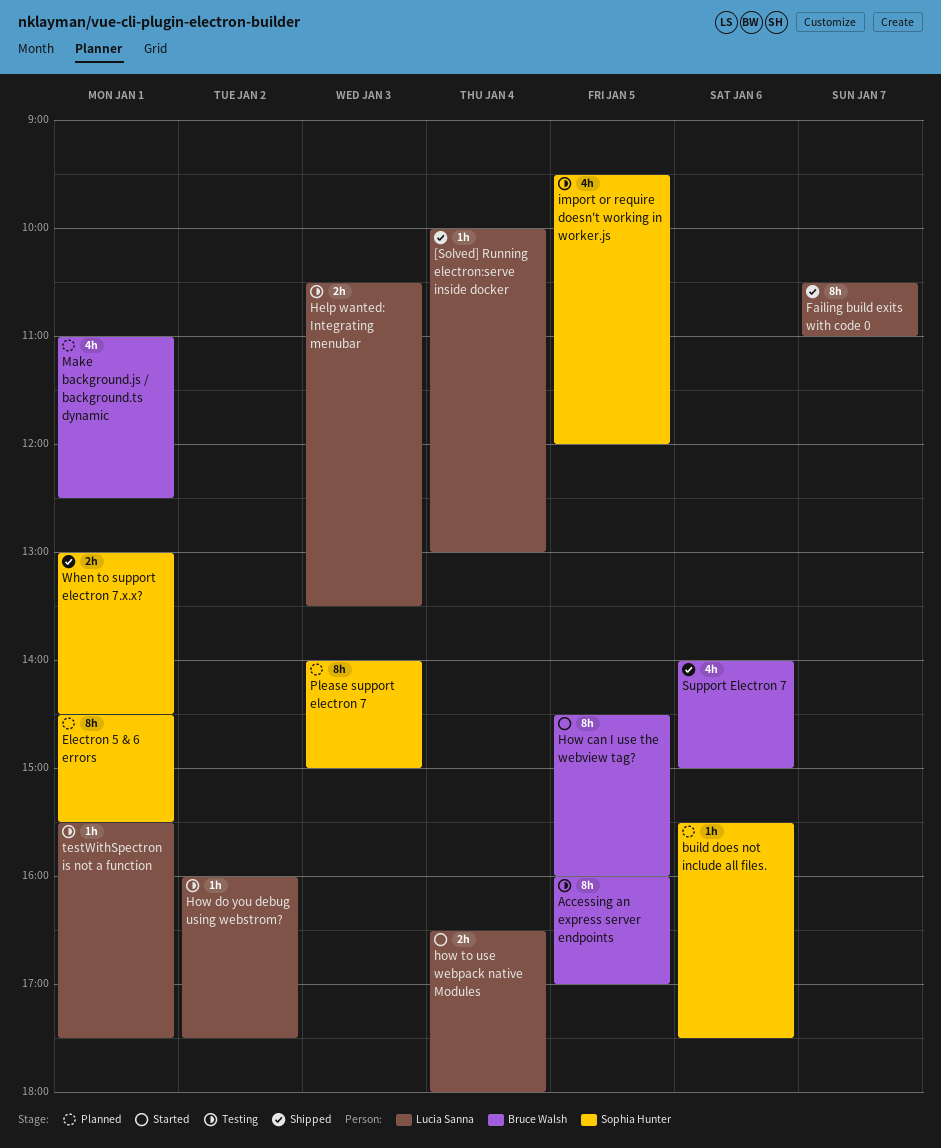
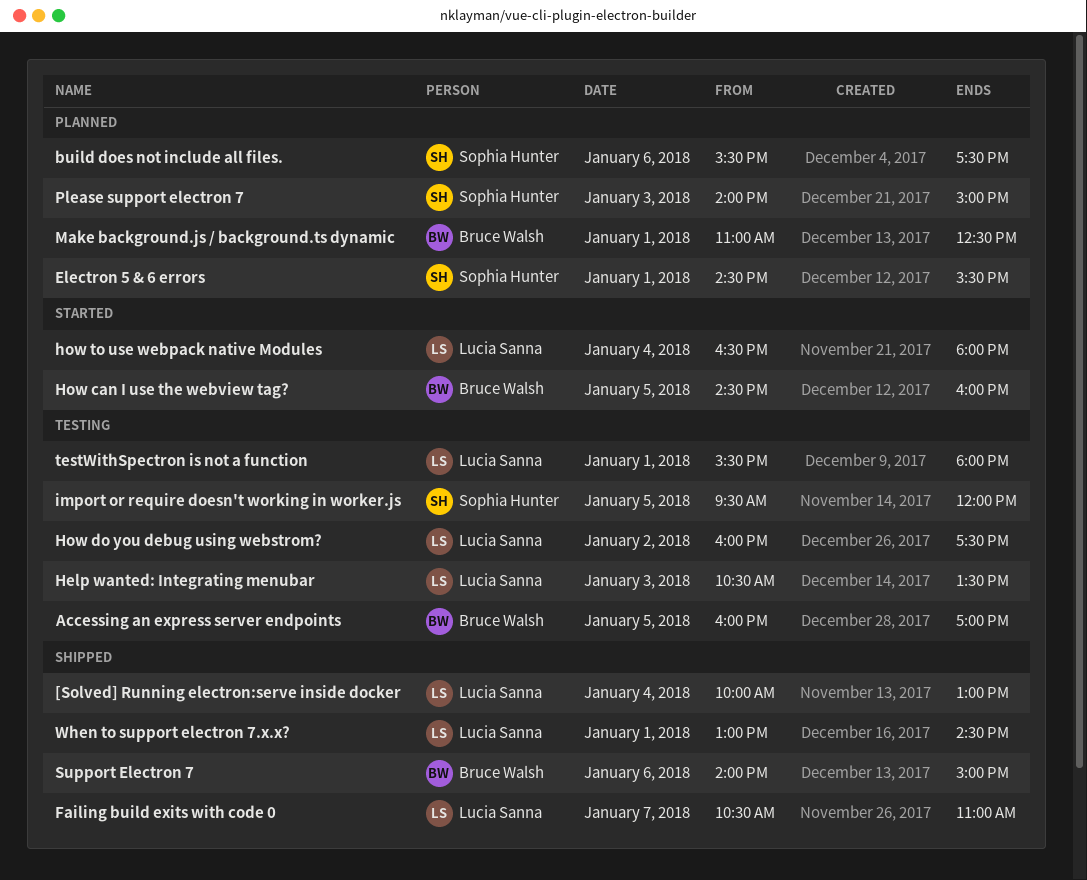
testWithSpectron is not a function, ends: 17:30 -> 18:00
When to support electron 7.x.x?, owner: Sophia Hunter -> Lucia Sanna

